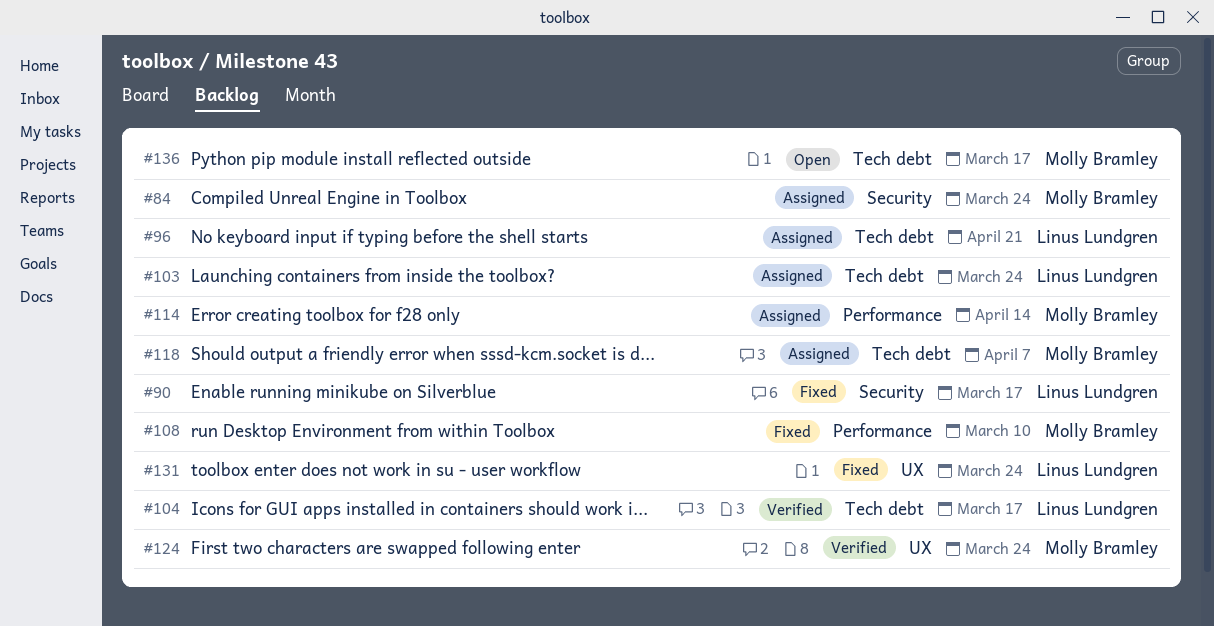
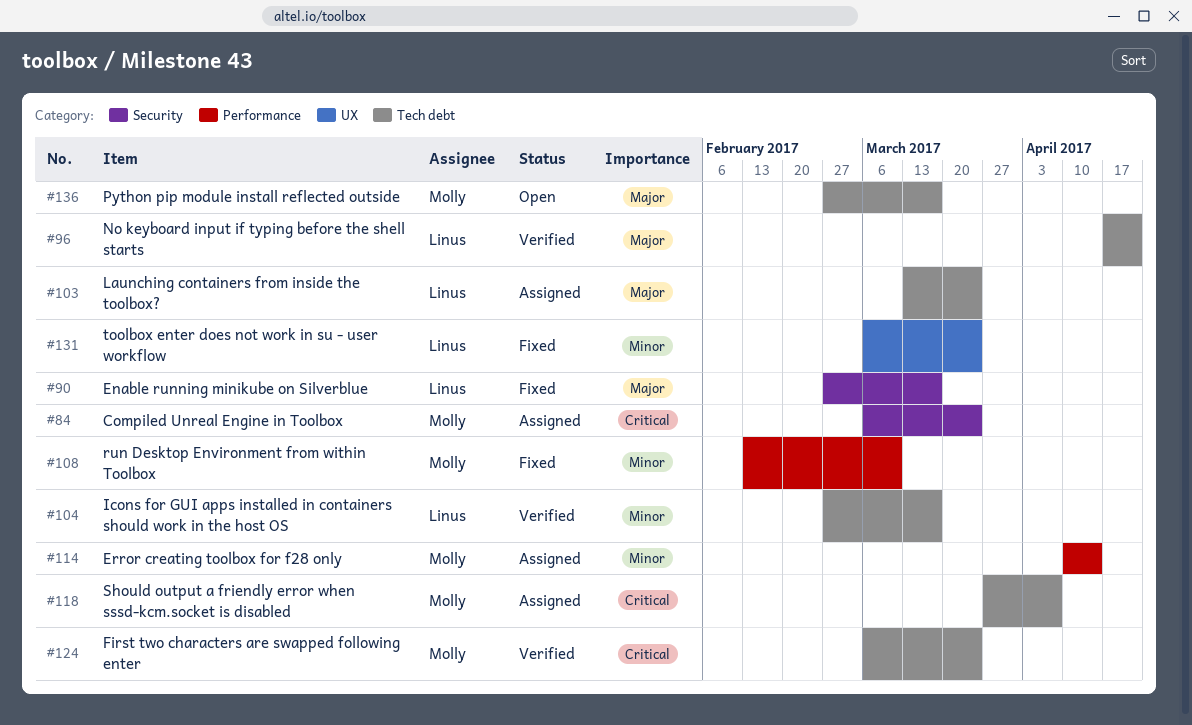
#96, status: Assigned -> Verified
#124, label: UX -> Tech debt

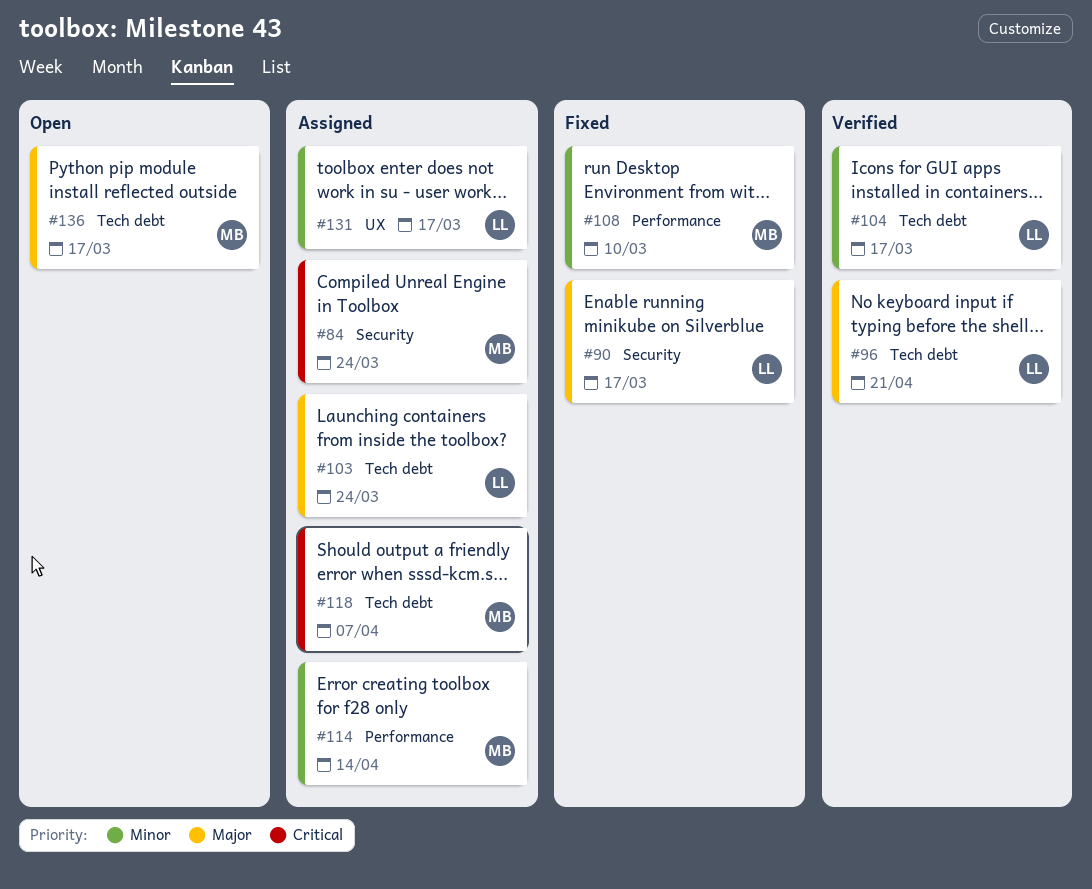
#124: present -> none
#131, status: Fixed -> Assigned
#131, due: Mar 24 -> Mar 17

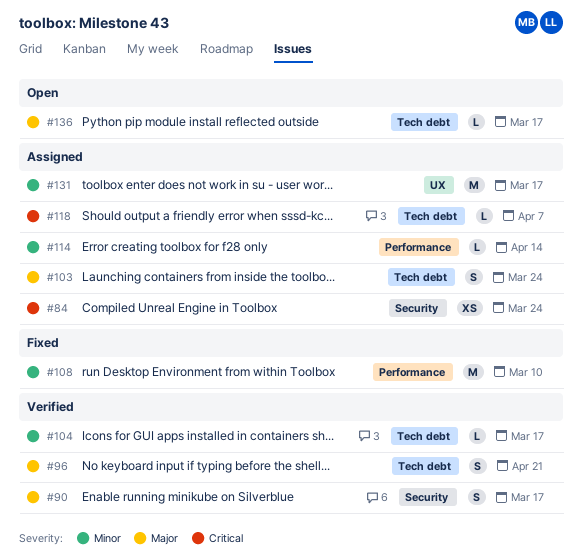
#90, status: Fixed -> Verified

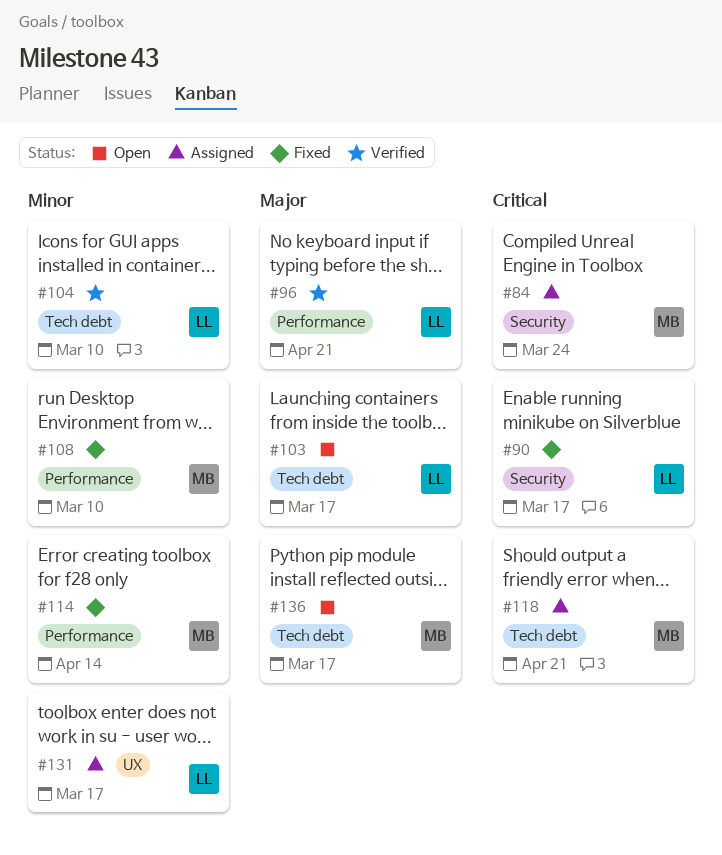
#90, status: Verified -> Fixed
#90, priority: Major -> Critical
#96, label: Tech debt -> Performance
#103, status: Assigned -> Open
#103, due: Mar 24 -> Mar 17
#104, due: Mar 17 -> Mar 10
#114, status: Assigned -> Fixed
#118, due: Apr 7 -> Apr 21

